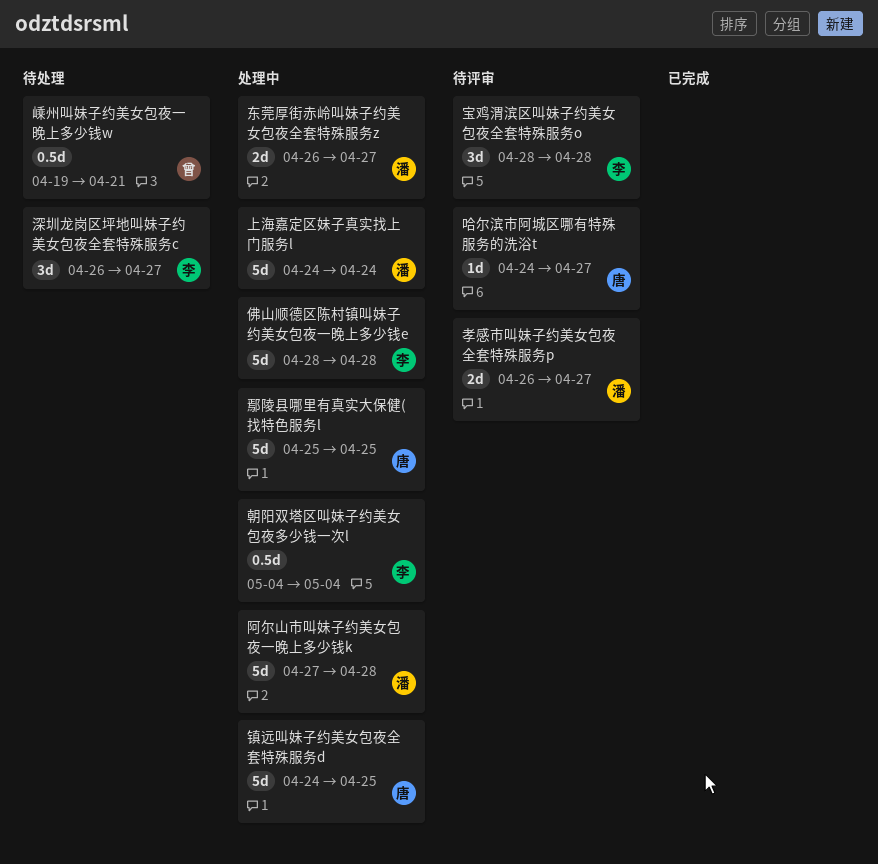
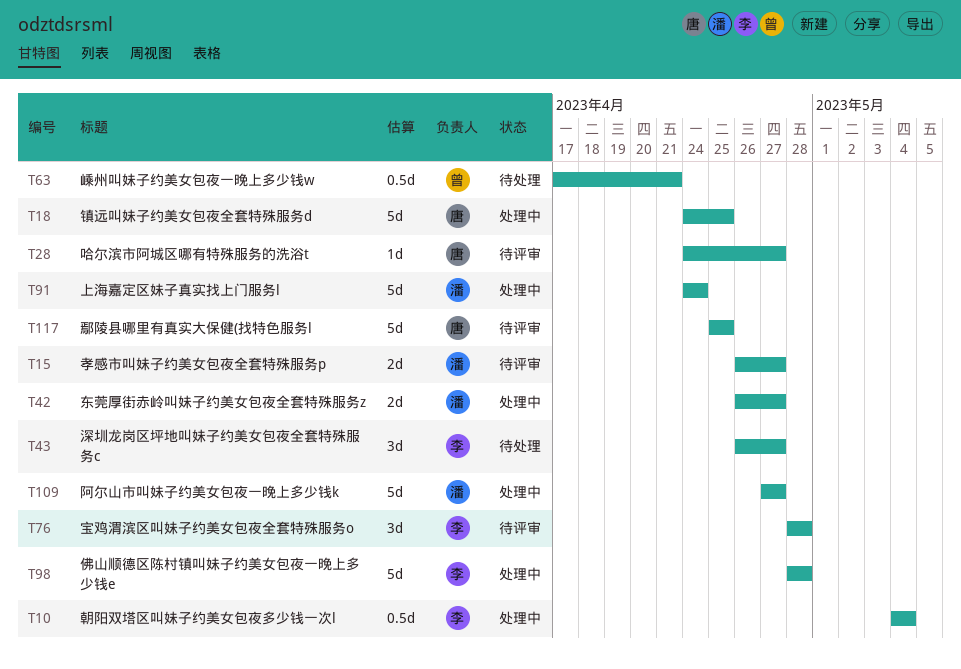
嵊州叫妹子约美女包夜一晚上多少钱w, start: Apr 19 -> Apr 17
鄢陵县哪里有真实大保健(找特色服务l, status: 处理中 -> 待评审
阿尔山市叫妹子约美女包夜一晚上多少钱k, due: Apr 28 -> Apr 27

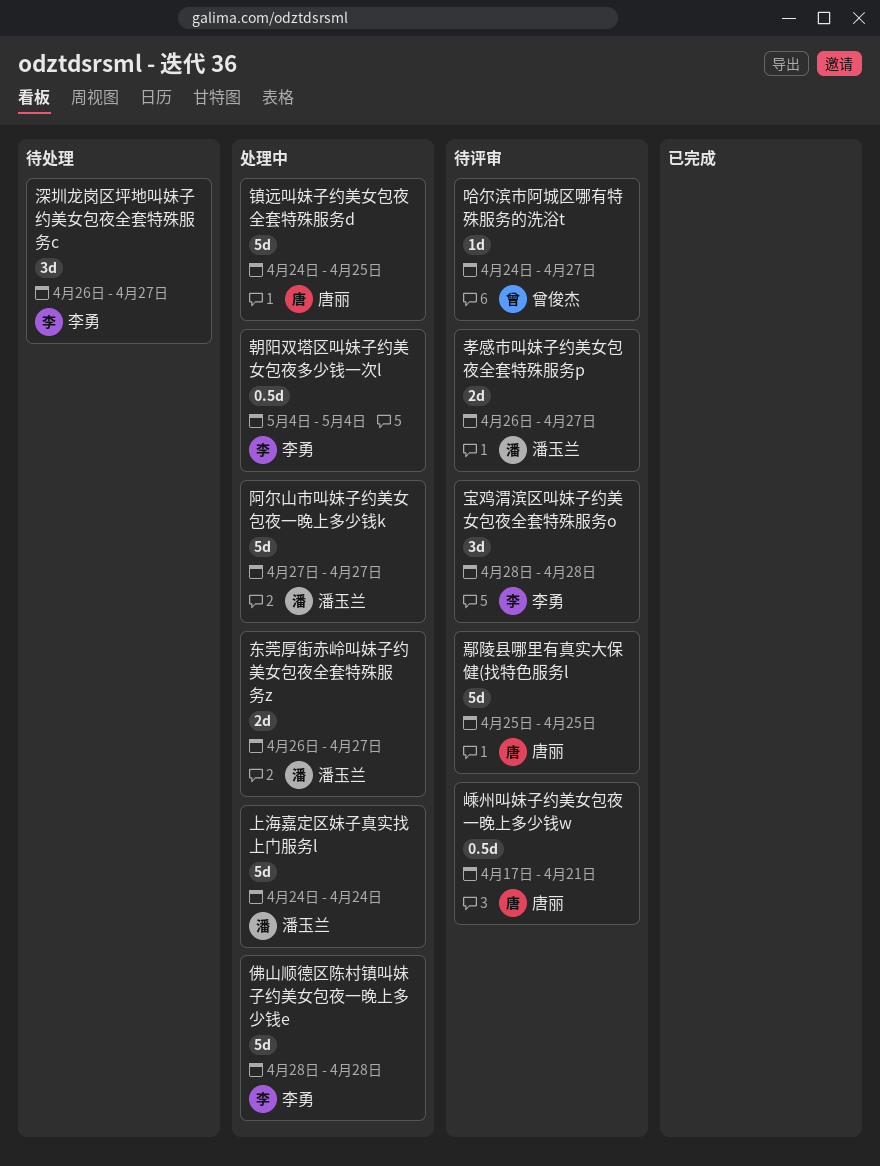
哈尔滨市阿城区哪有特殊服务的洗浴t, owner: 唐丽 -> 曾俊杰
嵊州叫妹子约美女包夜一晚上多少钱w, status: 待处理 -> 待评审
嵊州叫妹子约美女包夜一晚上多少钱w, owner: 曾俊杰 -> 唐丽

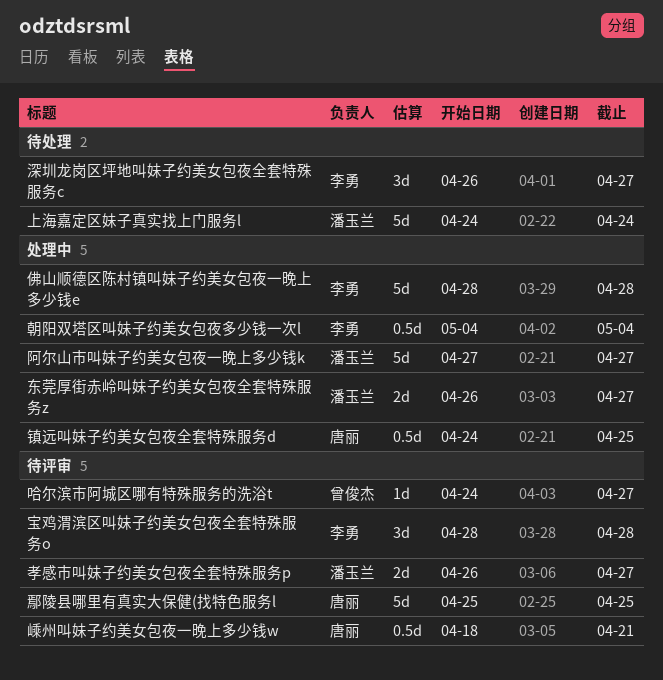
上海嘉定区妹子真实找上门服务l, status: 处理中 -> 待处理
嵊州叫妹子约美女包夜一晚上多少钱w, start: Apr 17 -> Apr 18
镇远叫妹子约美女包夜全套特殊服务d, estimate: 5d -> 0.5d

